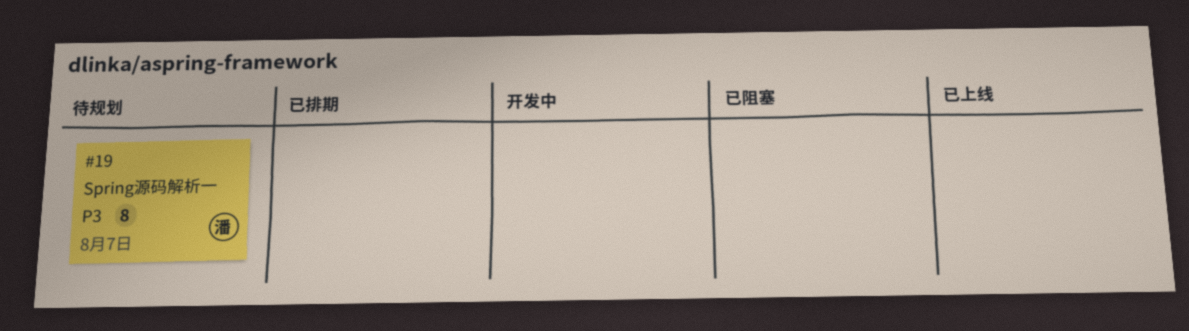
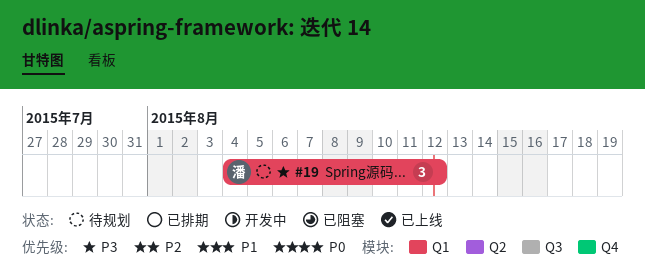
#19, estimate: 8 -> 3
#19, due: Aug 7 -> Aug 12

